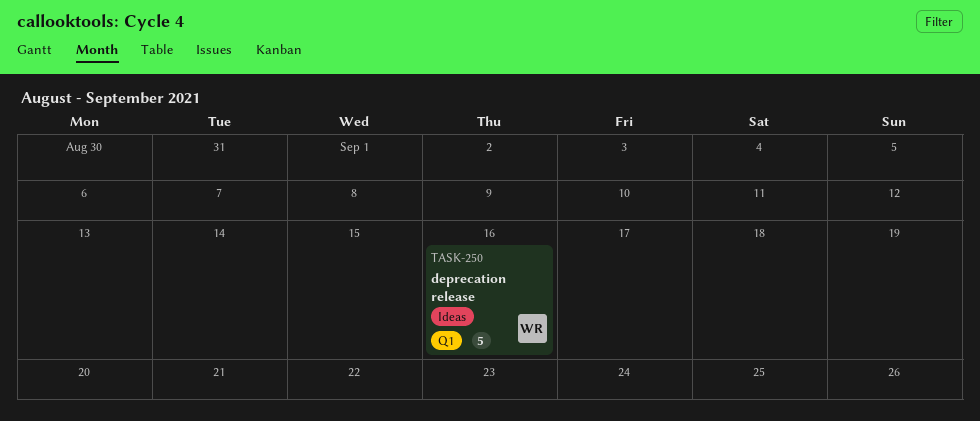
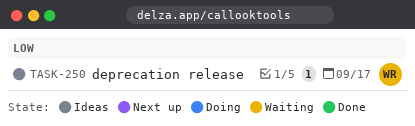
TASK-250, estimate: 5 -> 1
TASK-250, due: Sep 16 -> Sep 17

